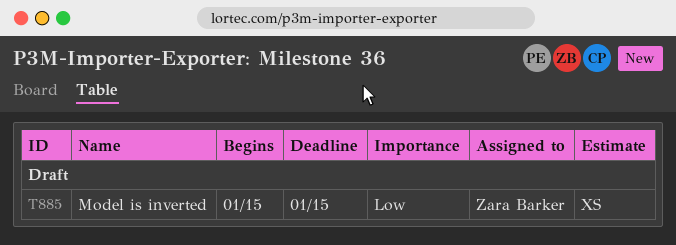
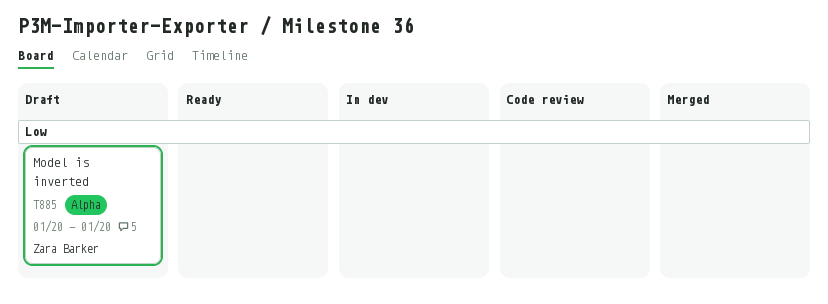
T885, start: Jan 15 -> Jan 20
T885, due: Jan 15 -> Jan 20

